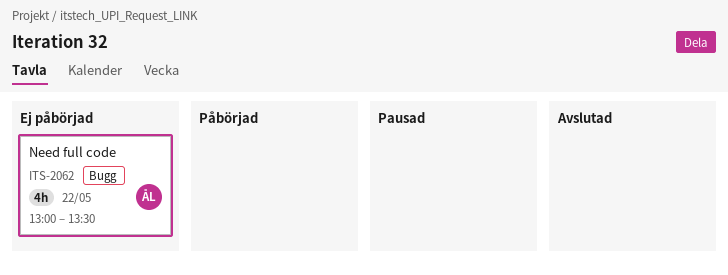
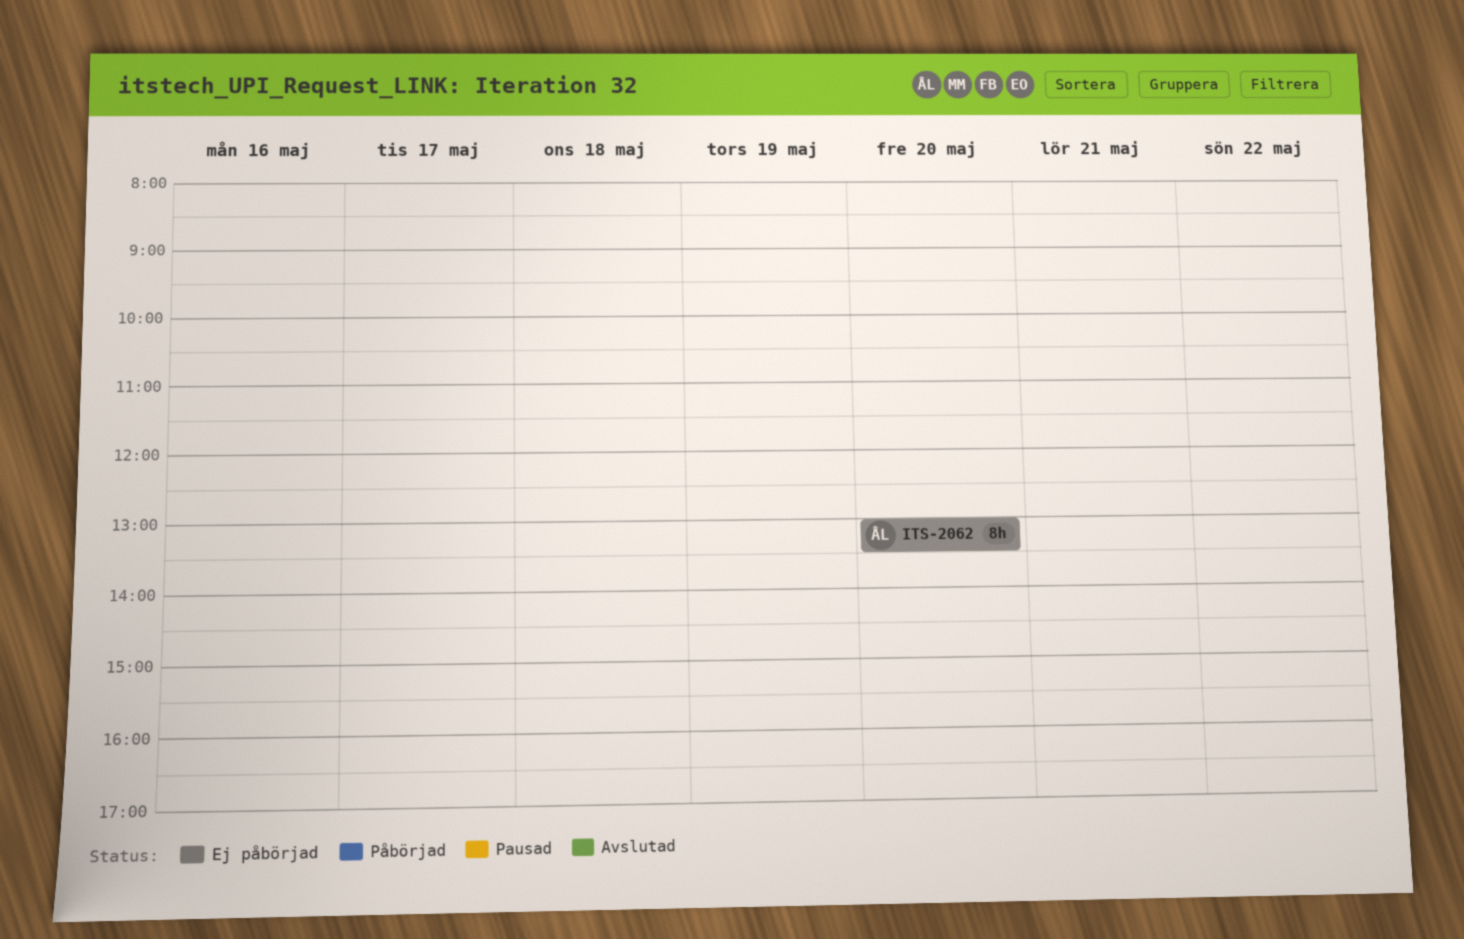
ITS-2062, estimate: 4h -> 8h
ITS-2062, day: May 22 -> May 20

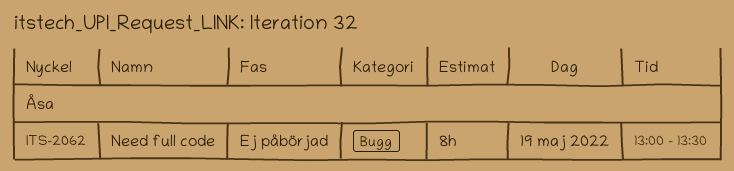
ITS-2062, day: May 20 -> May 19

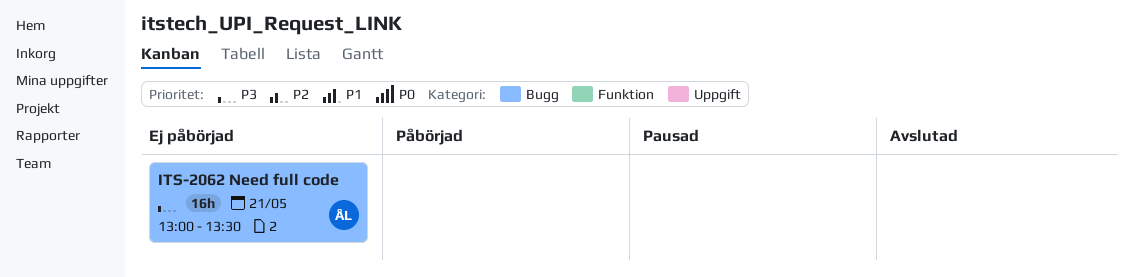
ITS-2062, estimate: 8h -> 16h
ITS-2062, day: May 19 -> May 21

